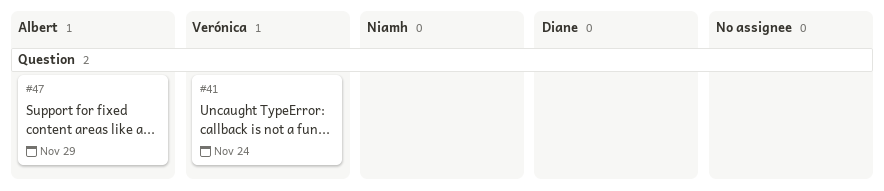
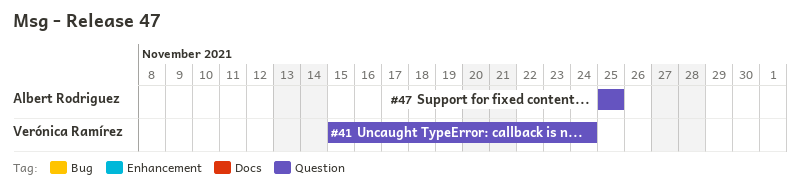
#47, due: Nov 29 -> Nov 25

